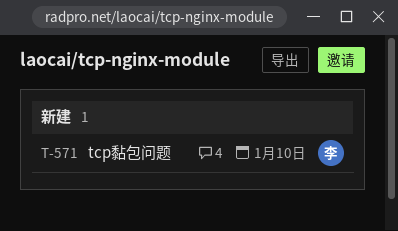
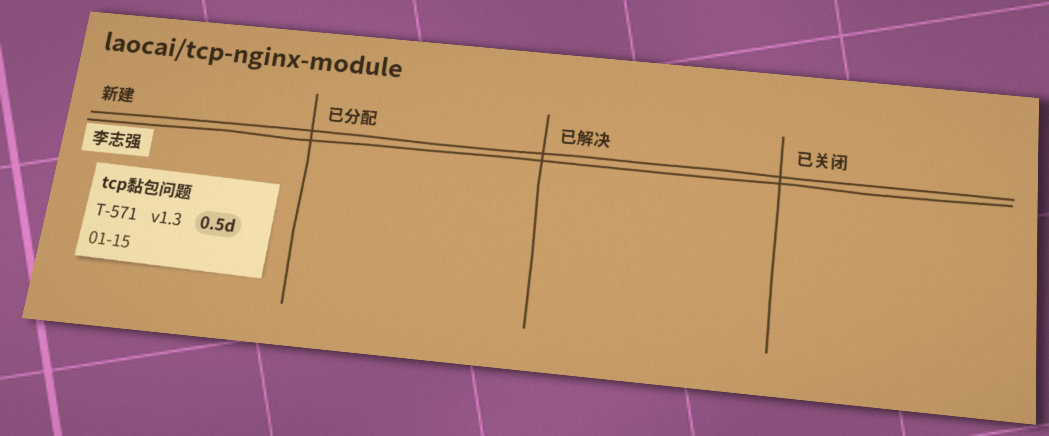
T-571, due: Jan 10 -> Jan 15

